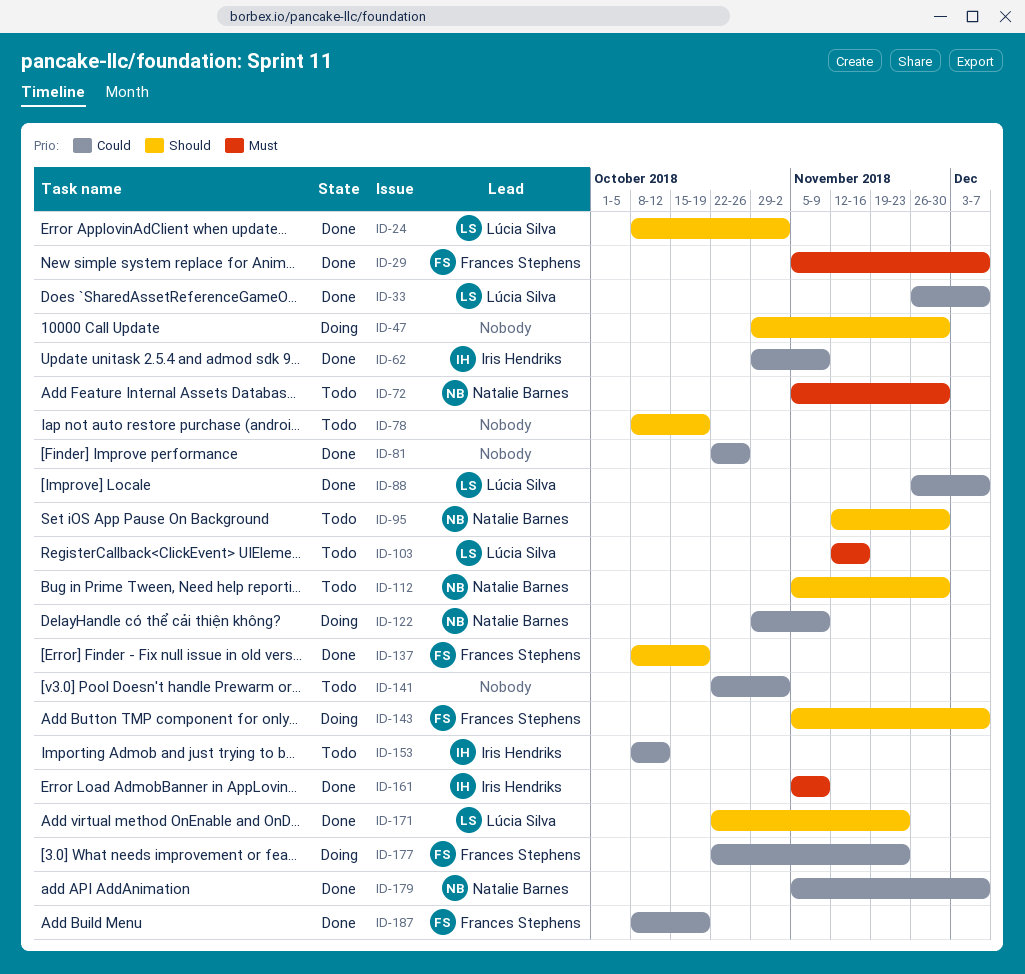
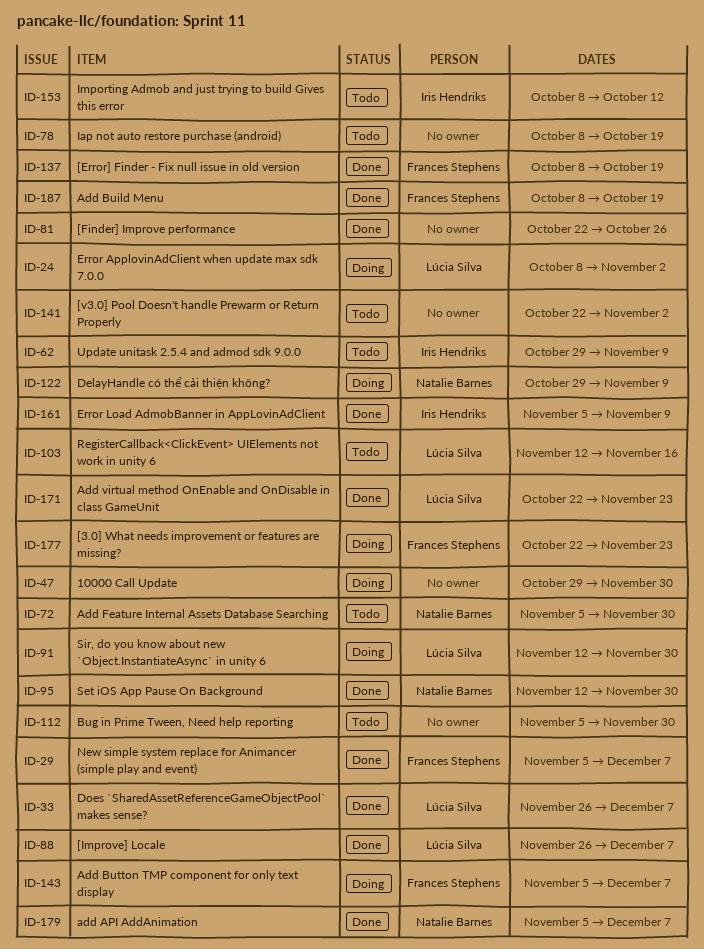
ID-24, status: Done -> Doing
ID-62, status: Done -> Todo
ID-91: none -> present
ID-95, status: Todo -> Done
ID-112, owner: Natalie Barnes -> none

